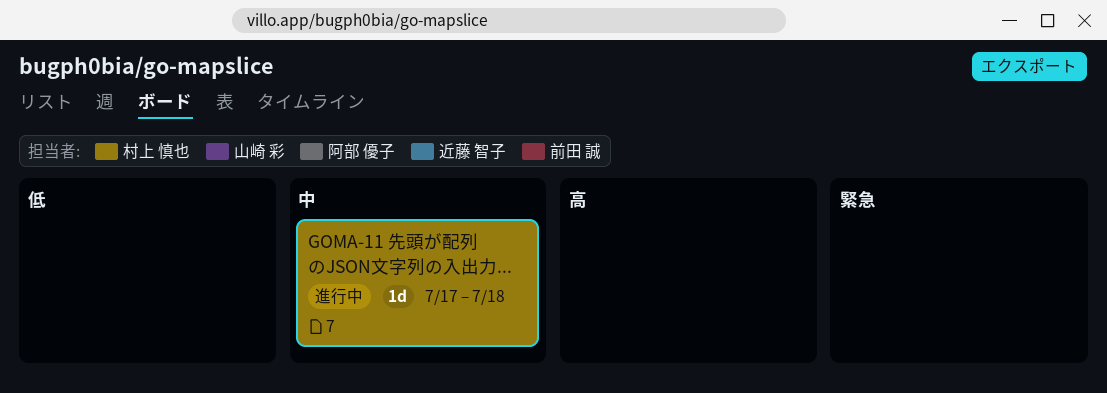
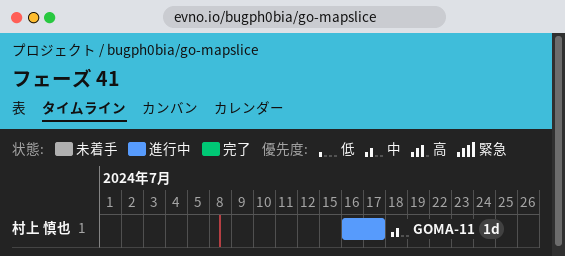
GOMA-11, start: Jul 17 -> Jul 16
GOMA-11, due: Jul 18 -> Jul 17

